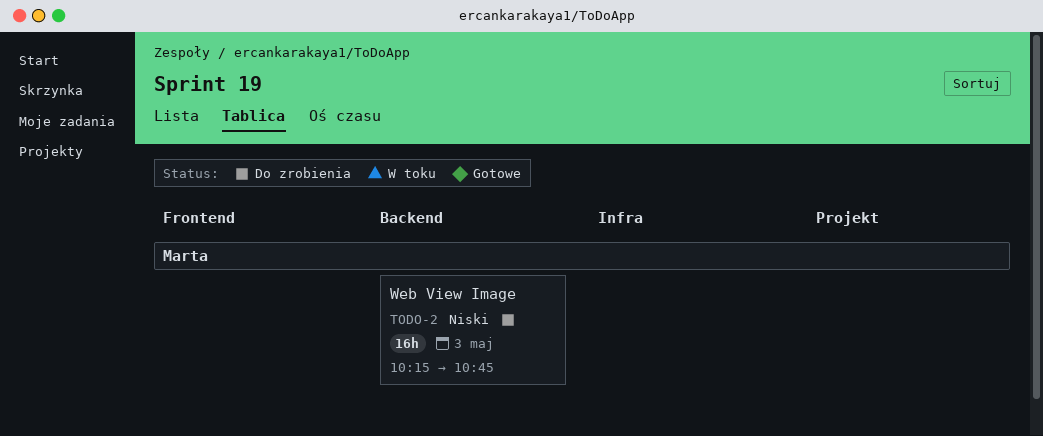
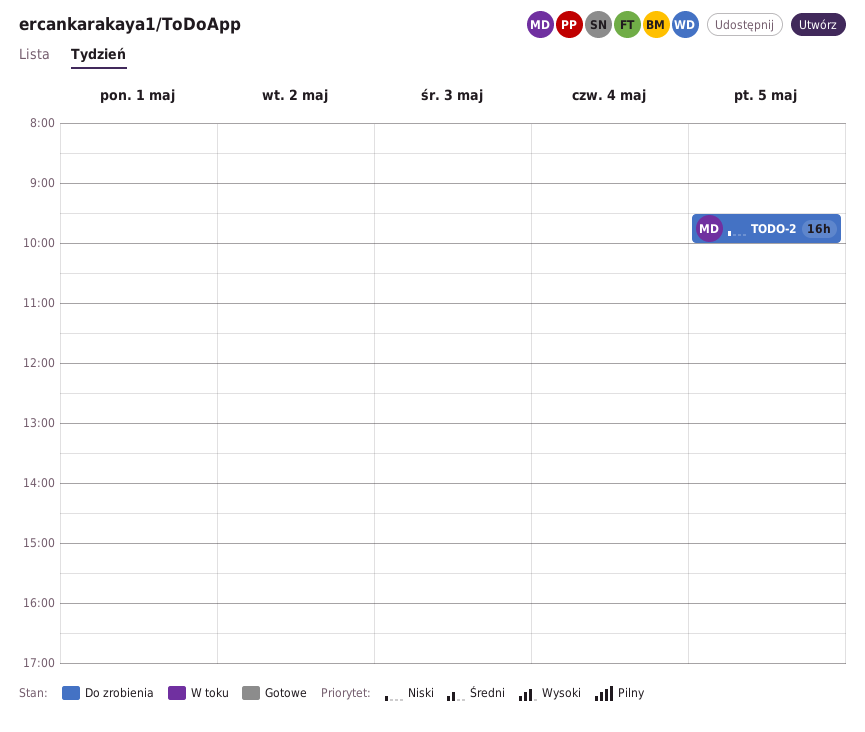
TODO-2, day: May 3 -> May 5
TODO-2, begins: 10:15 -> 09:30
TODO-2, ends: 10:45 -> 10:00

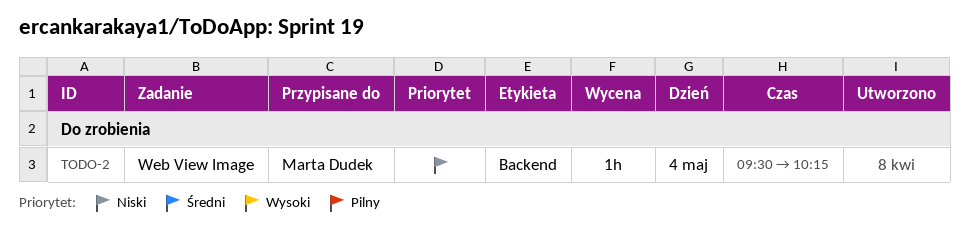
TODO-2, estimate: 16h -> 1h
TODO-2, day: May 5 -> May 4
TODO-2, ends: 10:00 -> 10:15

